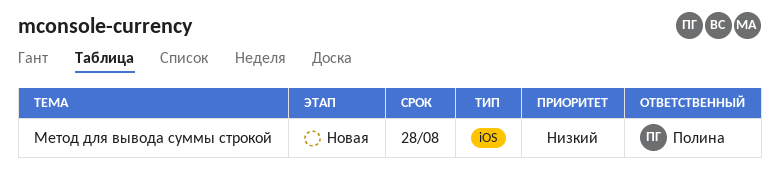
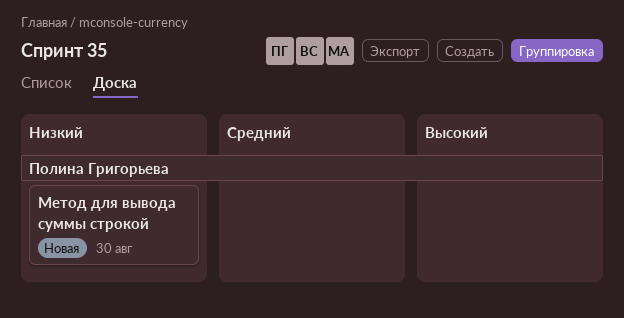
Метод для вывода суммы строкой, due: Aug 28 -> Aug 30

